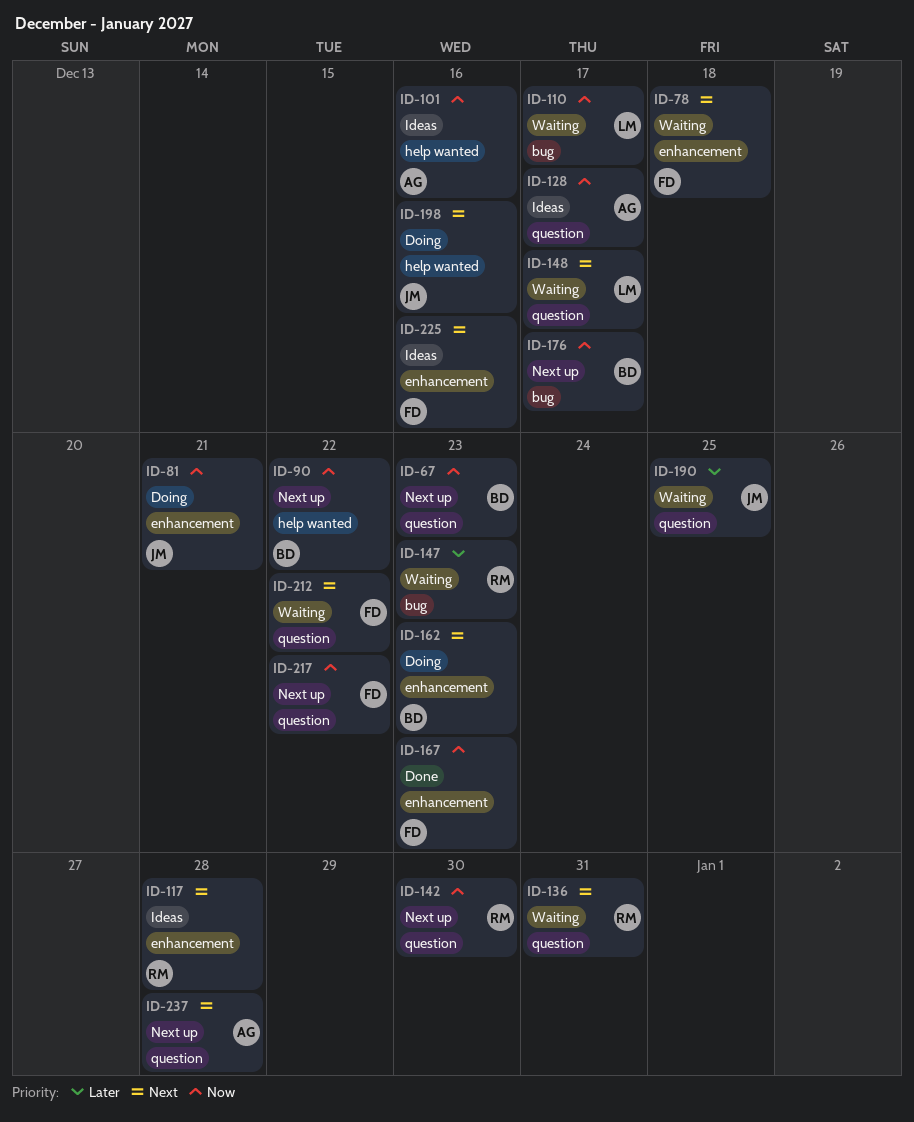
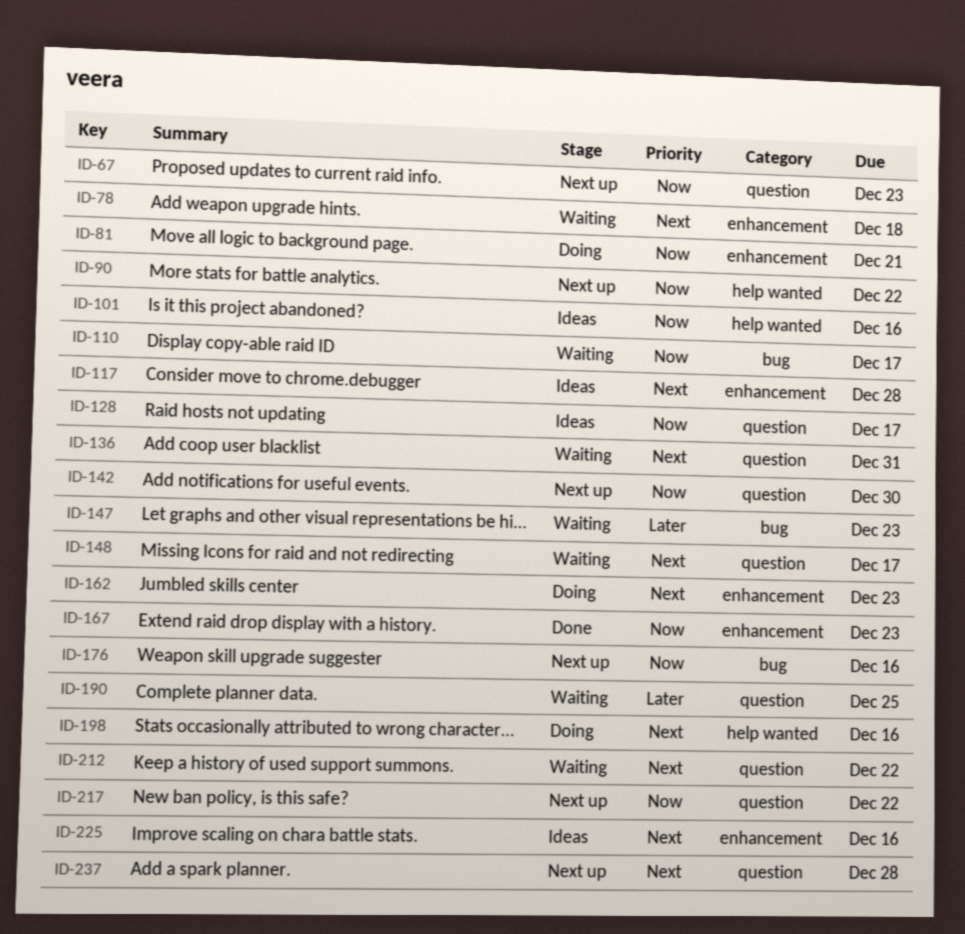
ID-176, due: Dec 17 -> Dec 16

